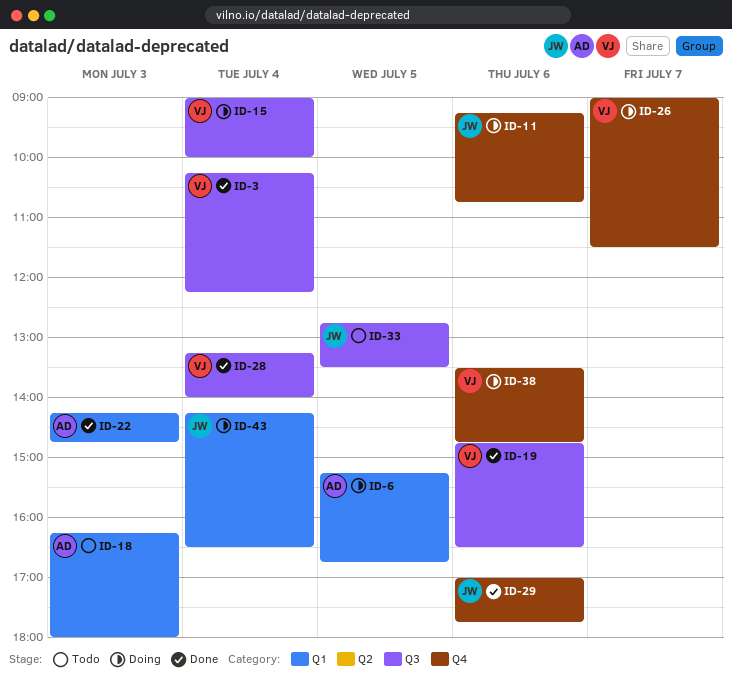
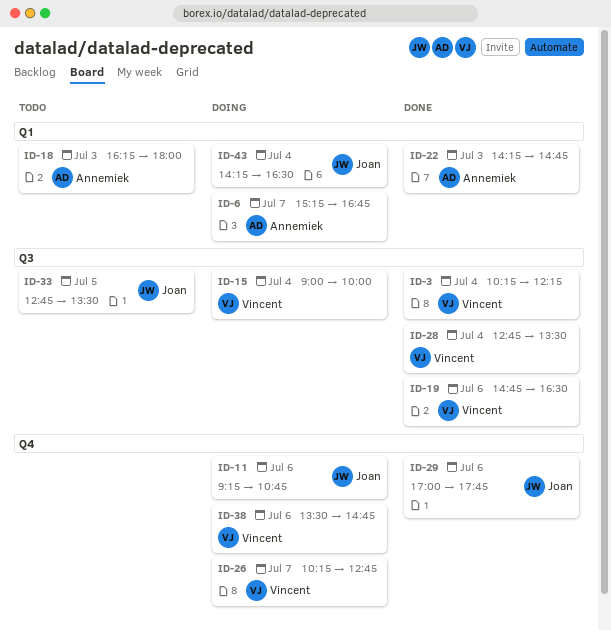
ID-6, day: Jul 5 -> Jul 7
ID-26, begins: 09:00 -> 10:15
ID-26, ends: 11:30 -> 12:45
ID-28, begins: 13:15 -> 12:45
ID-28, ends: 14:00 -> 13:30

